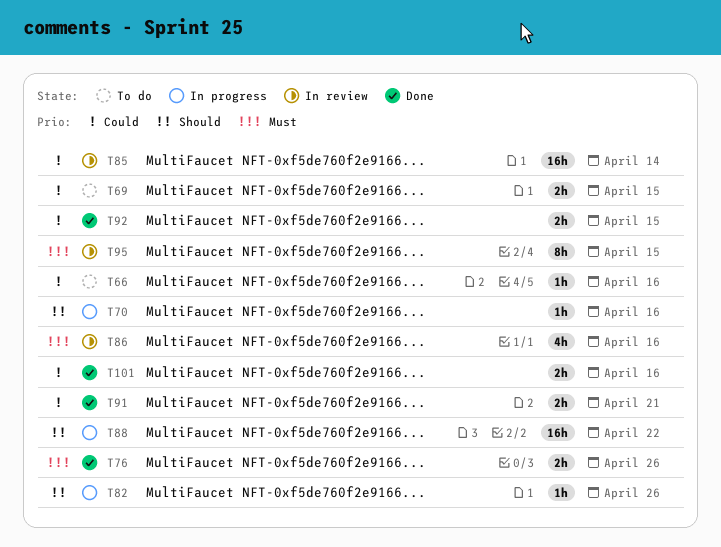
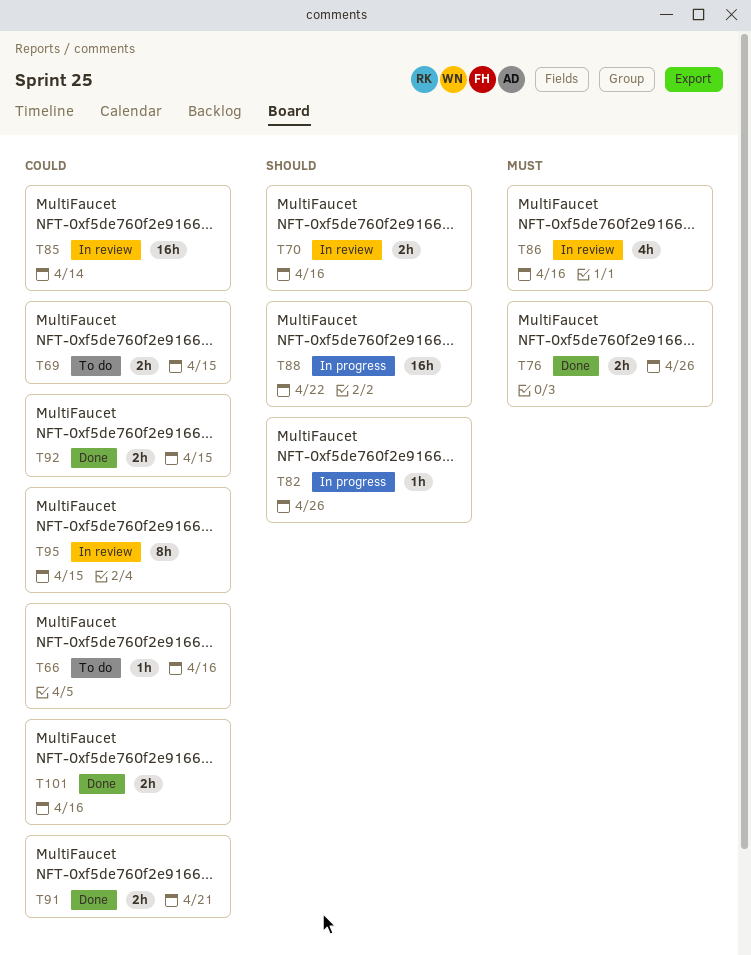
T70, status: In progress -> In review
T70, estimate: 1h -> 2h
T95, priority: Must -> Could

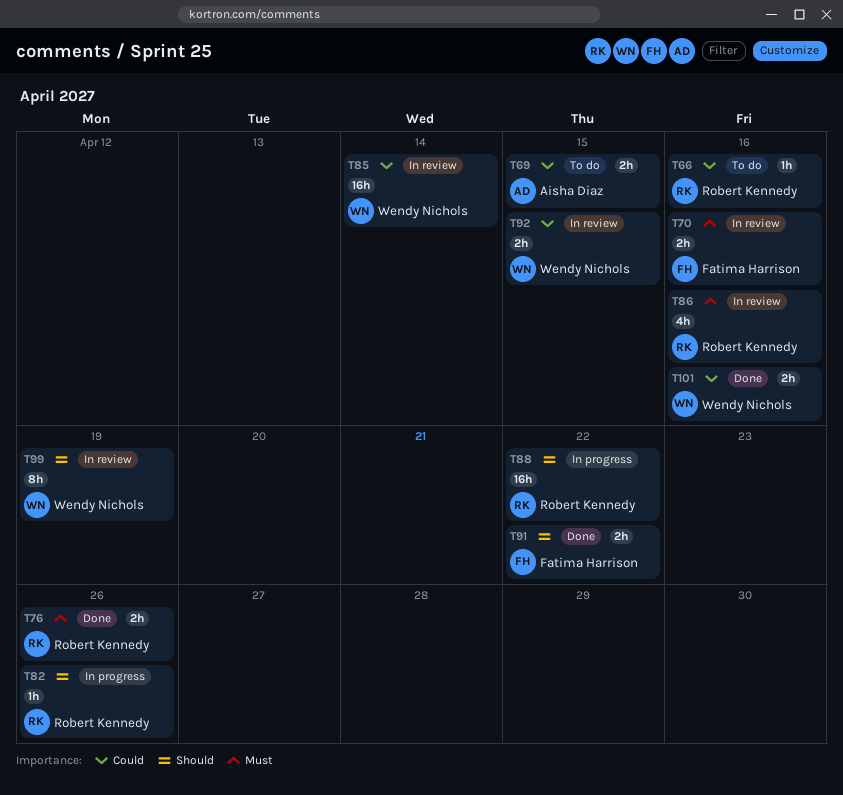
T70, priority: Should -> Must
T91, priority: Could -> Should
T91, due: Apr 21 -> Apr 22
T92, status: Done -> In review
T95: present -> none
T99: none -> present

